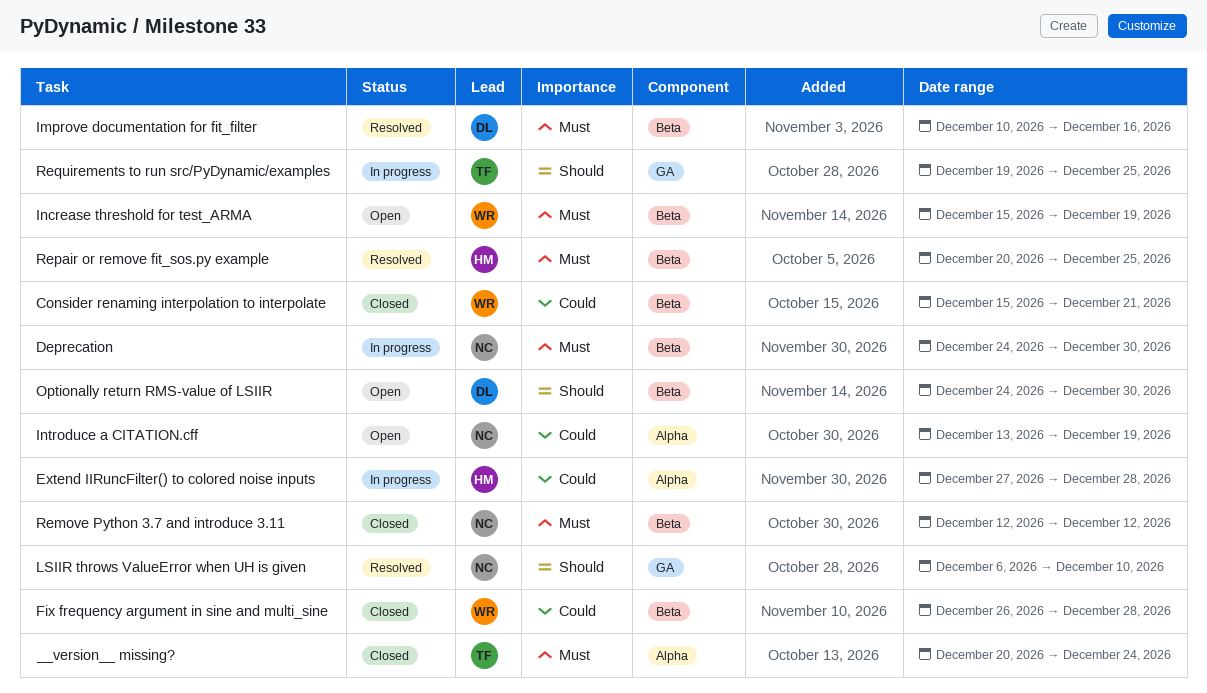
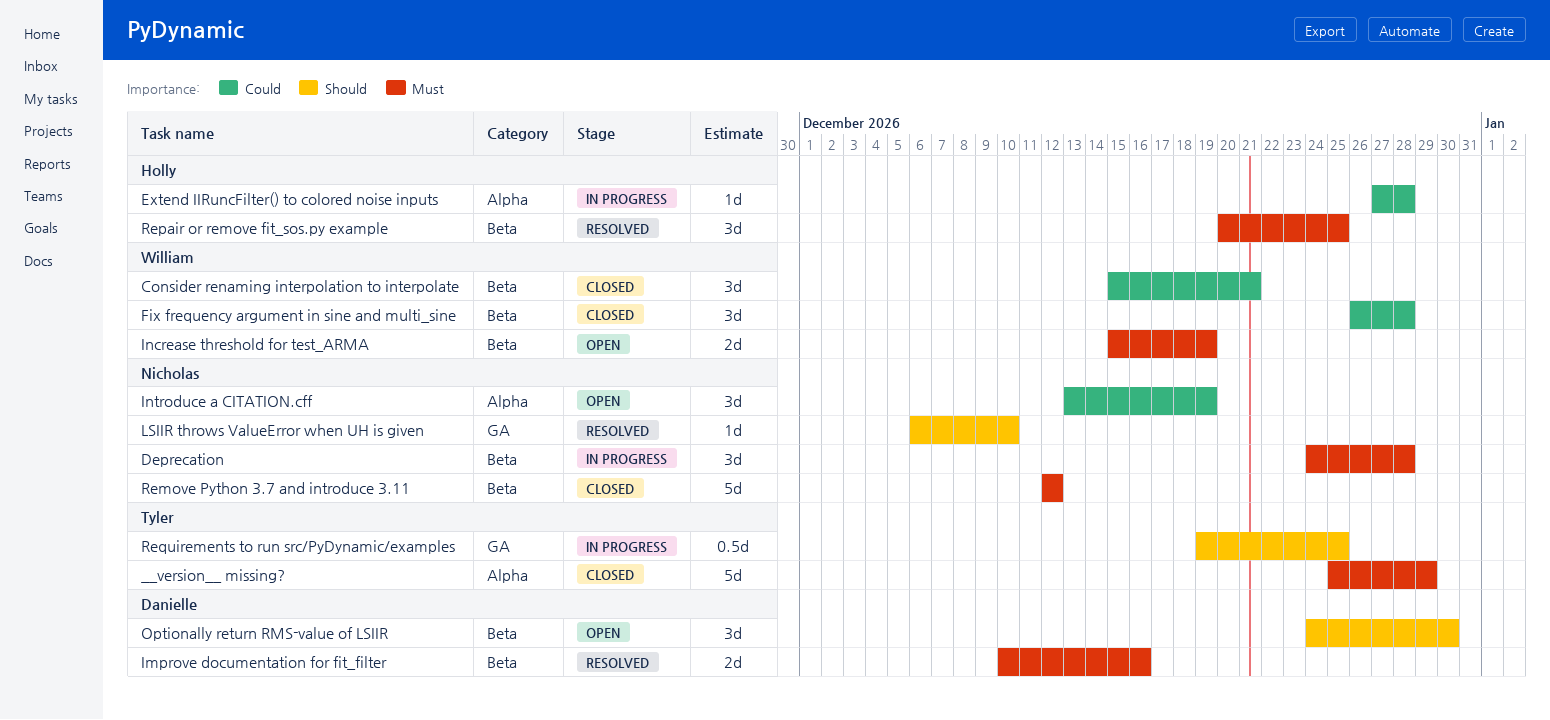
__version__ missing?, start: Dec 20 -> Dec 25
__version__ missing?, due: Dec 24 -> Dec 29
Deprecation, due: Dec 30 -> Dec 28

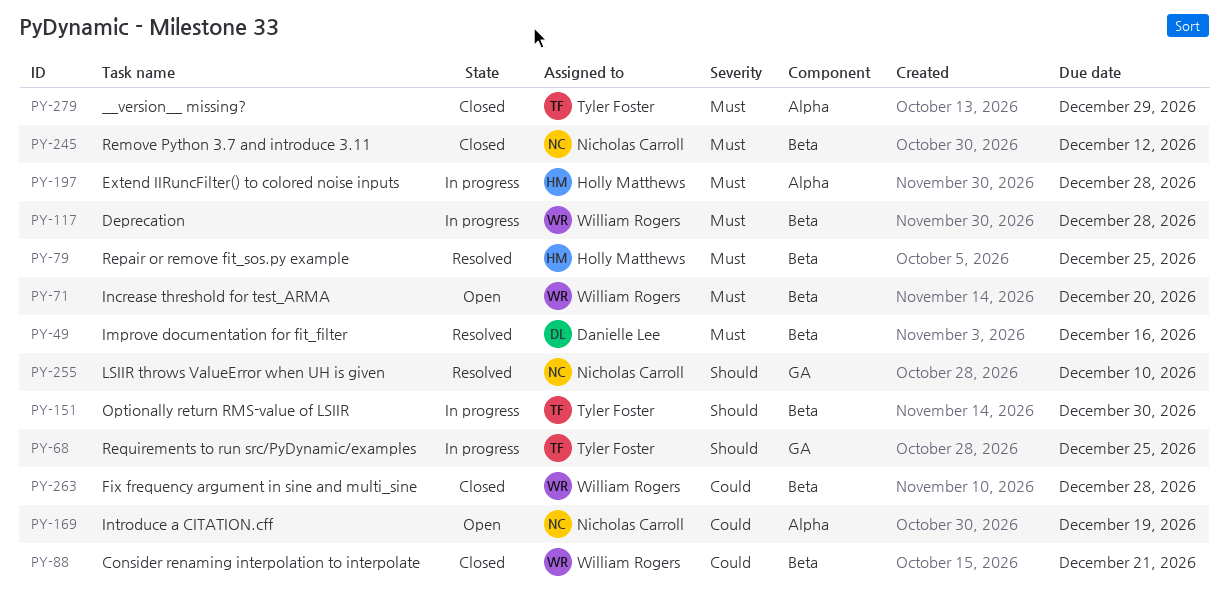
Deprecation, owner: Nicholas Carroll -> William Rogers
Extend IIRuncFilter() to colored noise inputs, priority: Could -> Must
Increase threshold for test_ARMA, due: Dec 19 -> Dec 20
Optionally return RMS-value of LSIIR, status: Open -> In progress
Optionally return RMS-value of LSIIR, owner: Danielle Lee -> Tyler Foster

